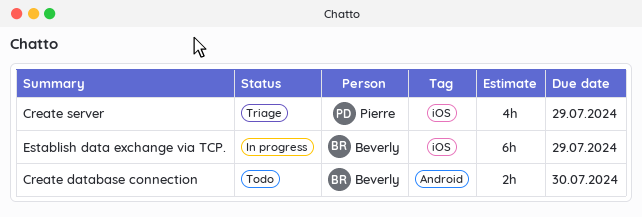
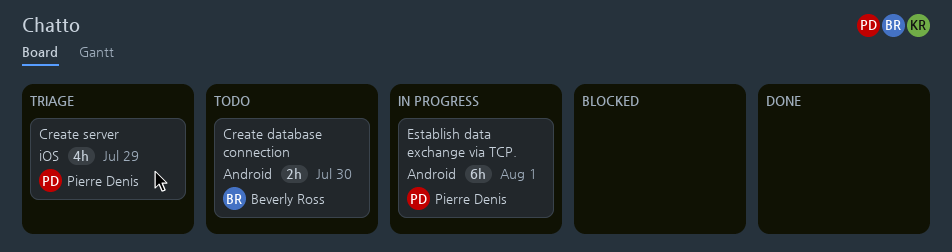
Establish data exchange via TCP., owner: Beverly Ross -> Pierre Denis
Establish data exchange via TCP., label: iOS -> Android
Establish data exchange via TCP., due: Jul 29 -> Aug 1

